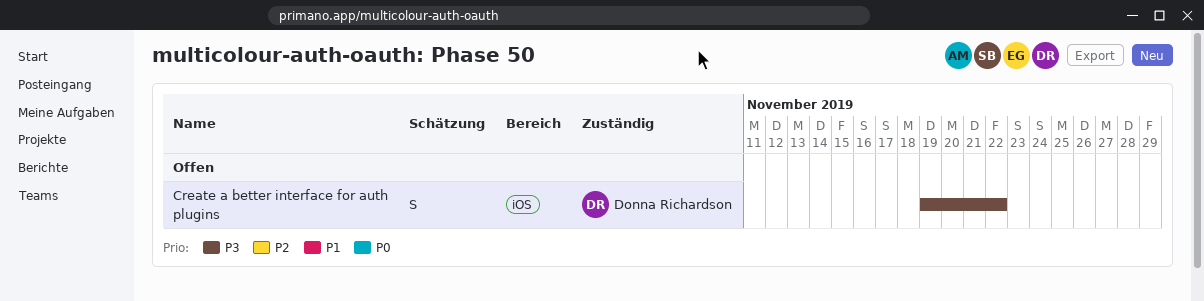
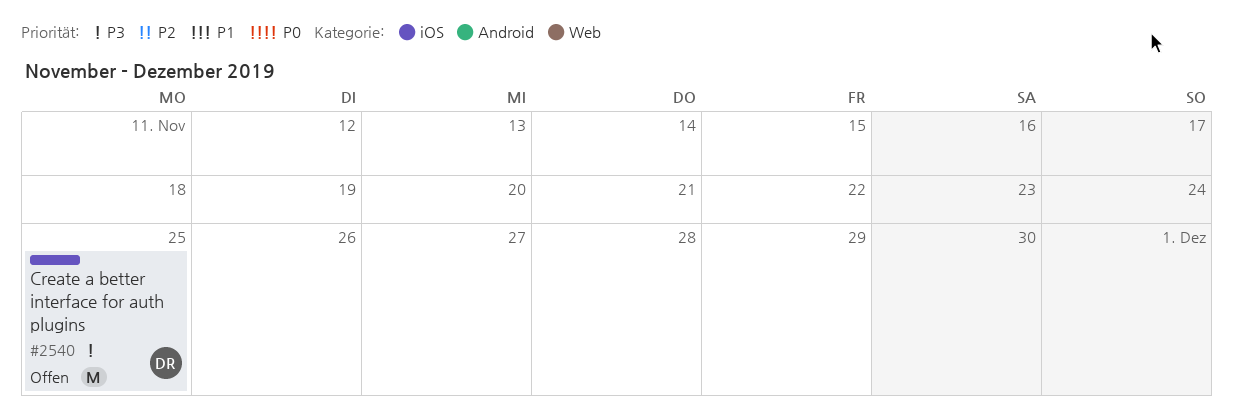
Create a better interface for auth plugins, estimate: S -> M
Create a better interface for auth plugins, due: Nov 22 -> Nov 25

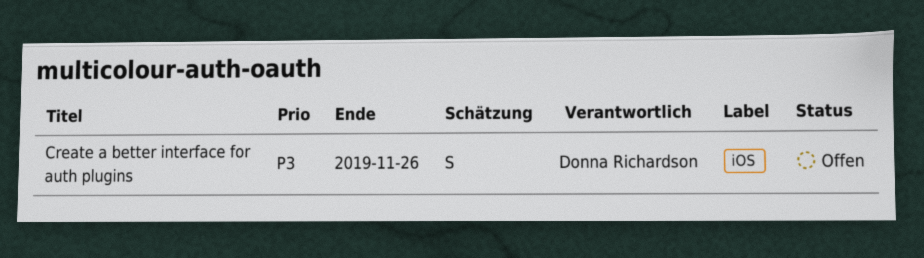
Create a better interface for auth plugins, estimate: M -> S
Create a better interface for auth plugins, due: Nov 25 -> Nov 26

